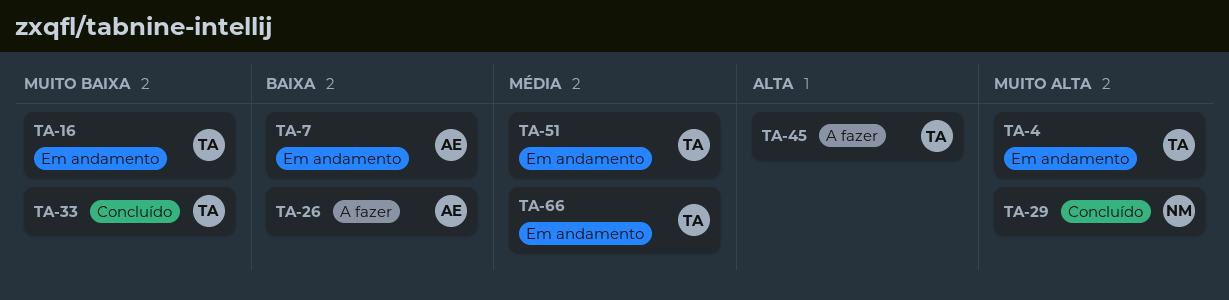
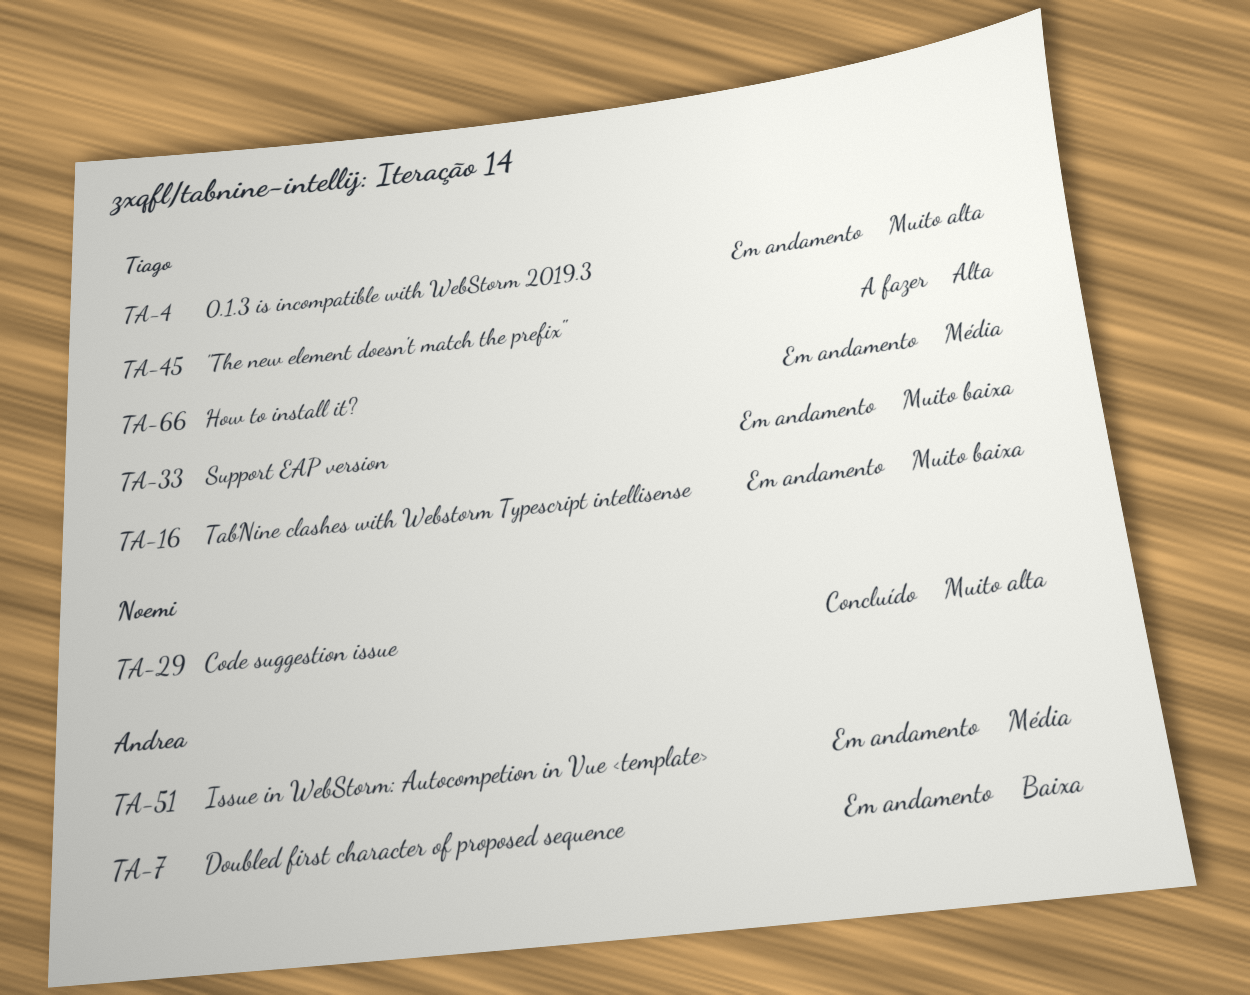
TA-26: present -> none
TA-33, status: Concluído -> Em andamento
TA-51, owner: Tiago -> Andrea

